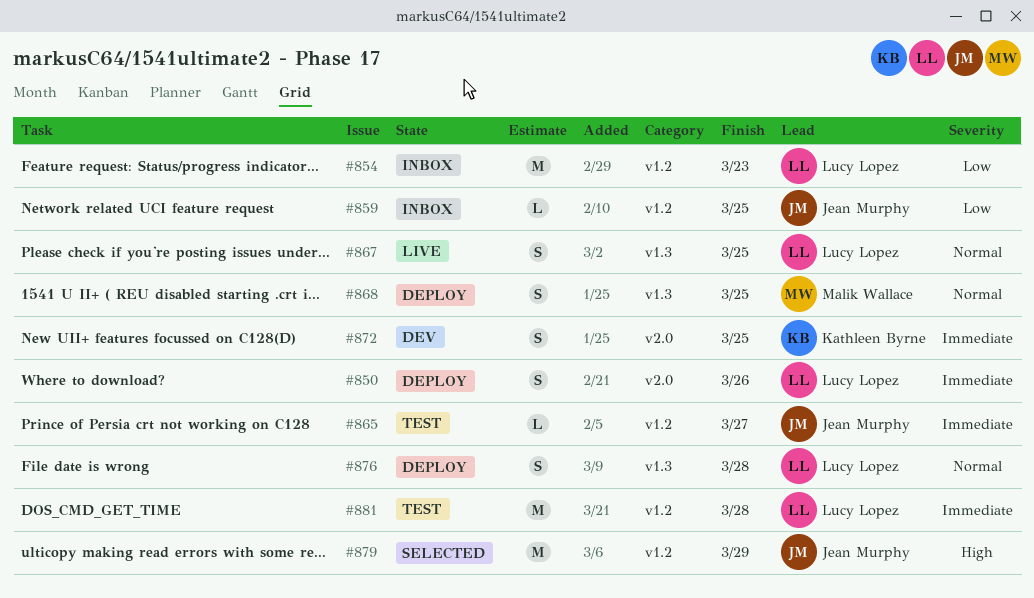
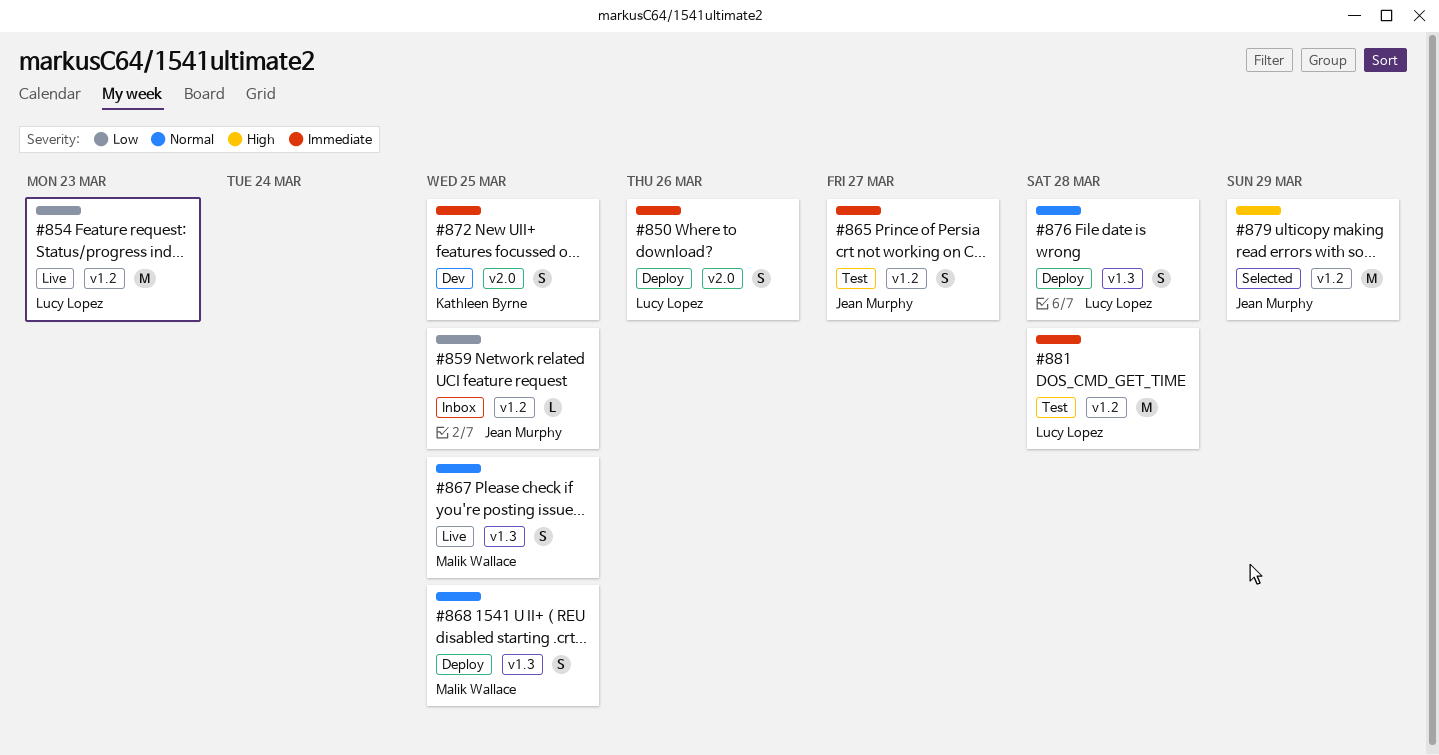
#854, status: Inbox -> Live
#865, estimate: L -> S
#867, owner: Lucy Lopez -> Malik Wallace

